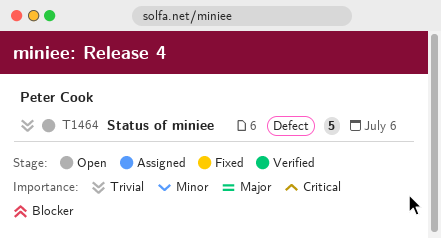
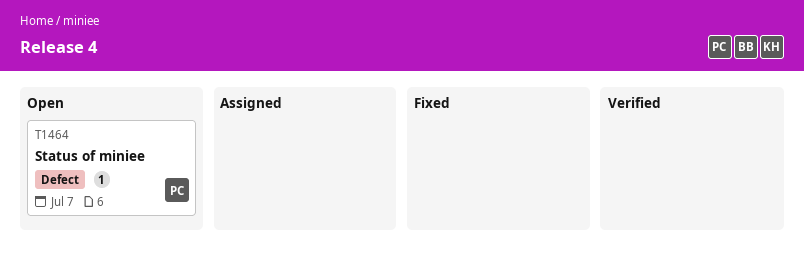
T1464, estimate: 5 -> 1
T1464, due: Jul 6 -> Jul 7

